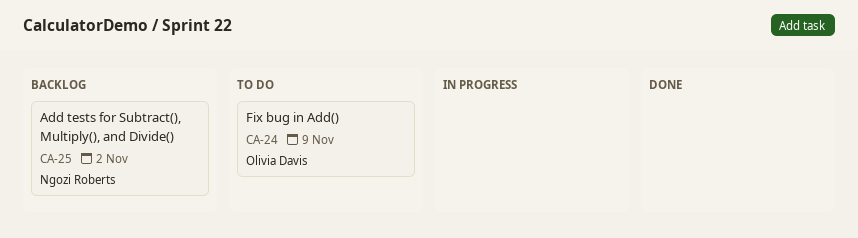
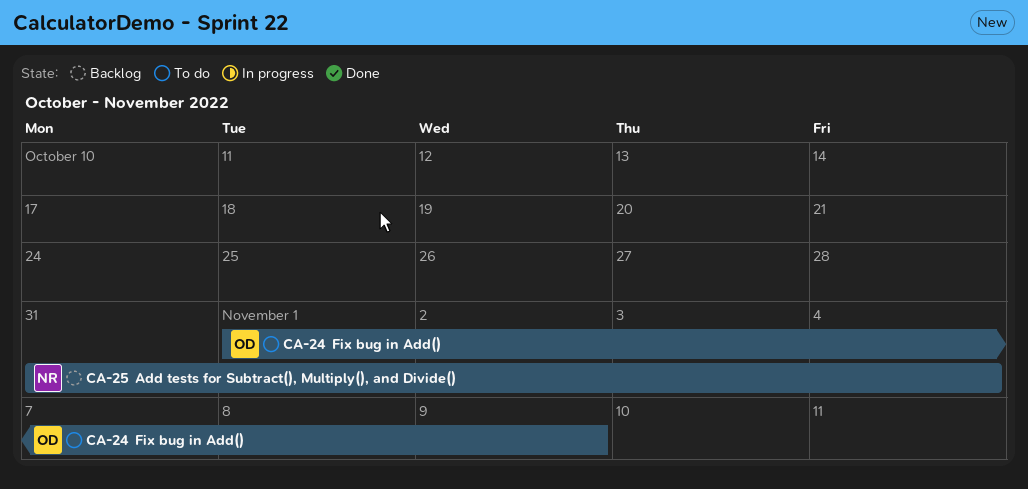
CA-25, due: Nov 2 -> Nov 4

